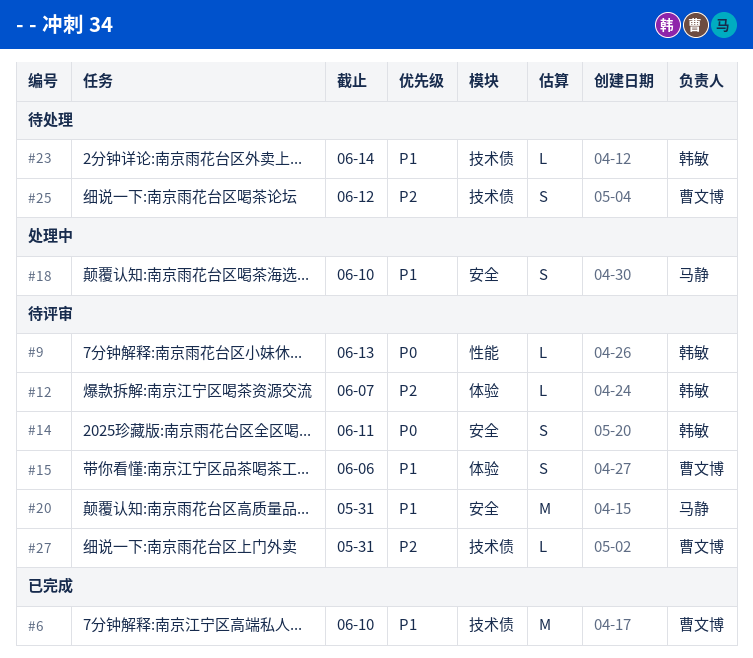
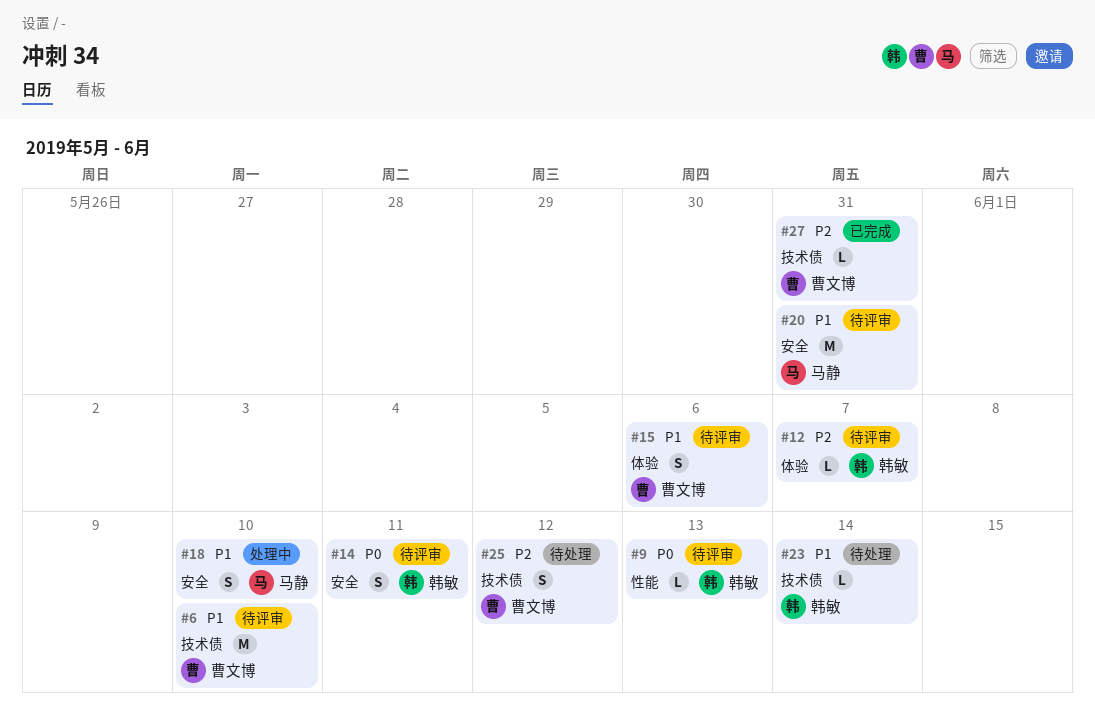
#6, status: 已完成 -> 待评审
#27, status: 待评审 -> 已完成

